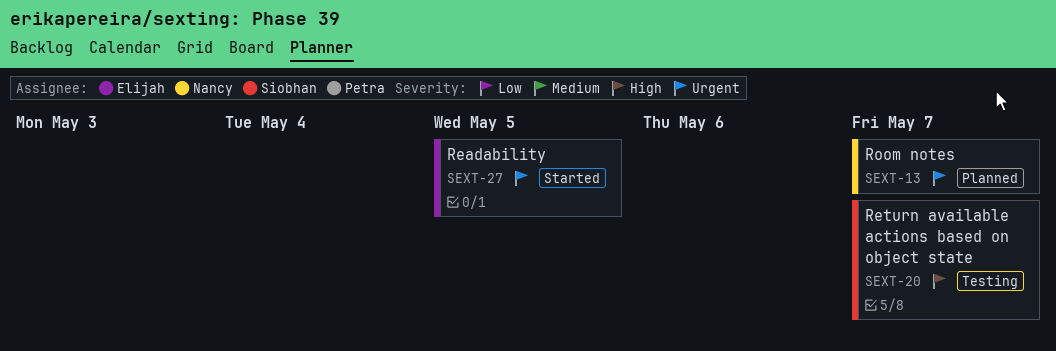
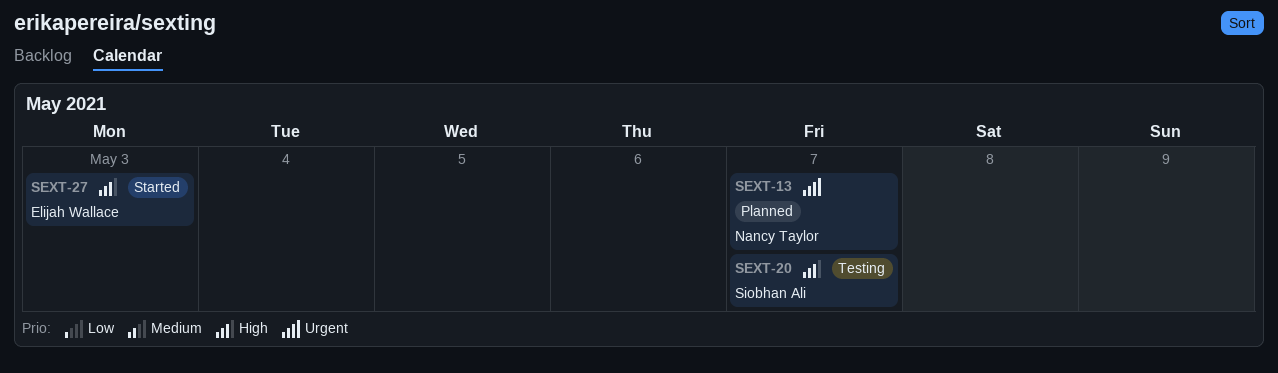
SEXT-27, priority: Urgent -> High
SEXT-27, due: May 5 -> May 3

